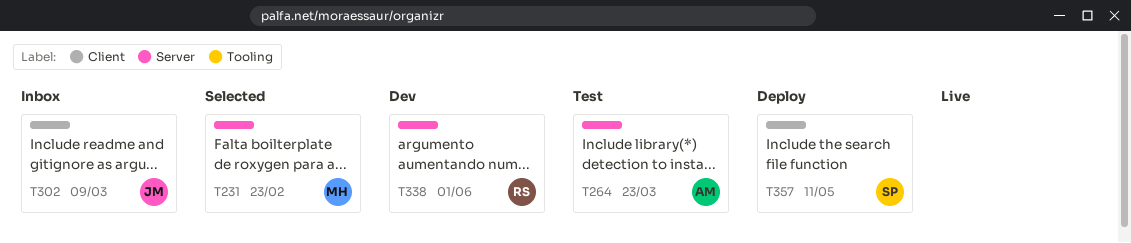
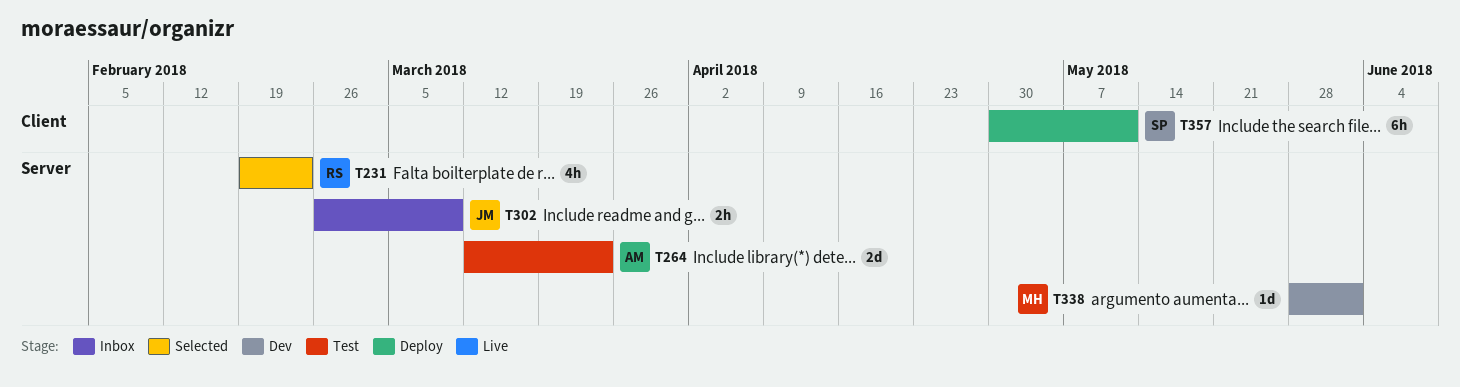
T231, owner: MH -> RS
T302, label: Client -> Server
T338, owner: RS -> MH

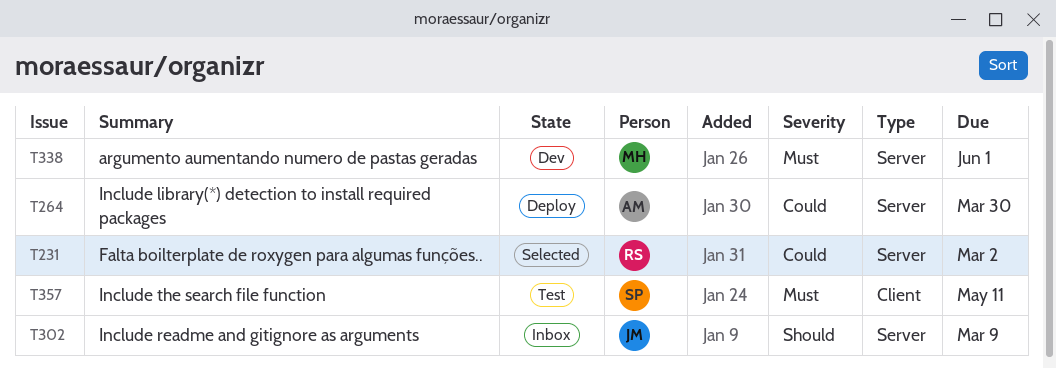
T231, due: Feb 23 -> Mar 2
T264, status: Test -> Deploy
T264, due: Mar 23 -> Mar 30
T357, status: Deploy -> Test

